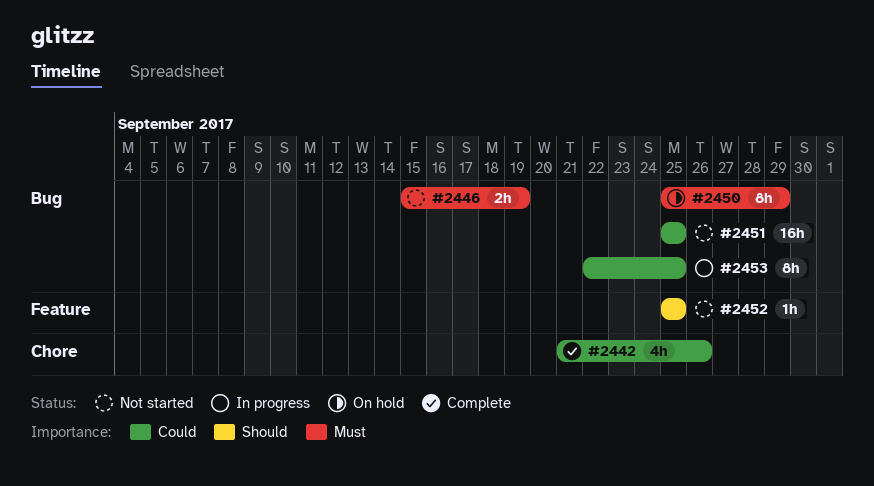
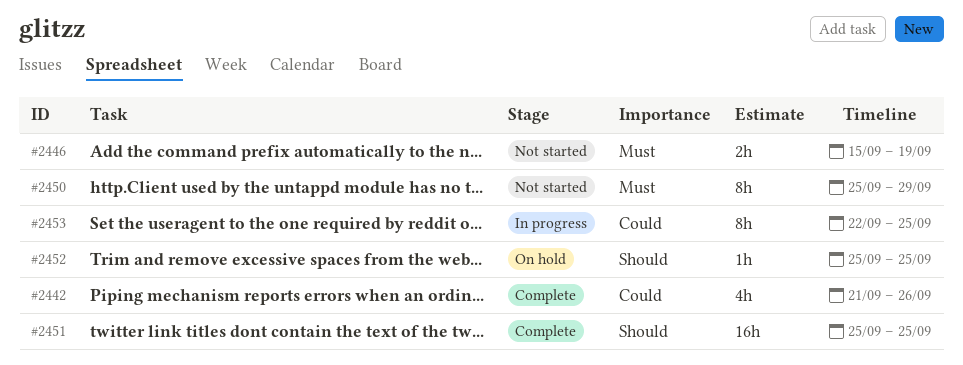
#2450, status: On hold -> Not started
#2451, status: Not started -> Complete
#2451, priority: Could -> Should
#2452, status: Not started -> On hold

